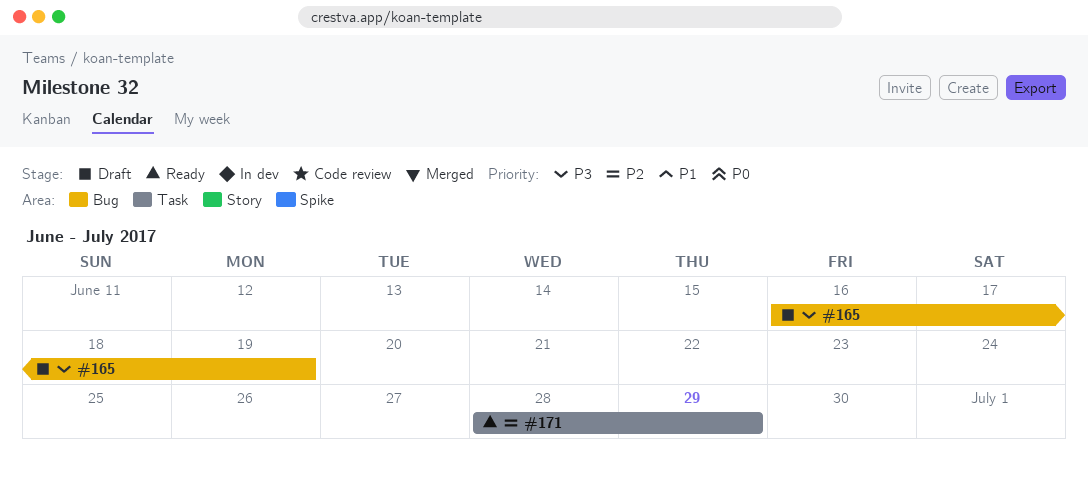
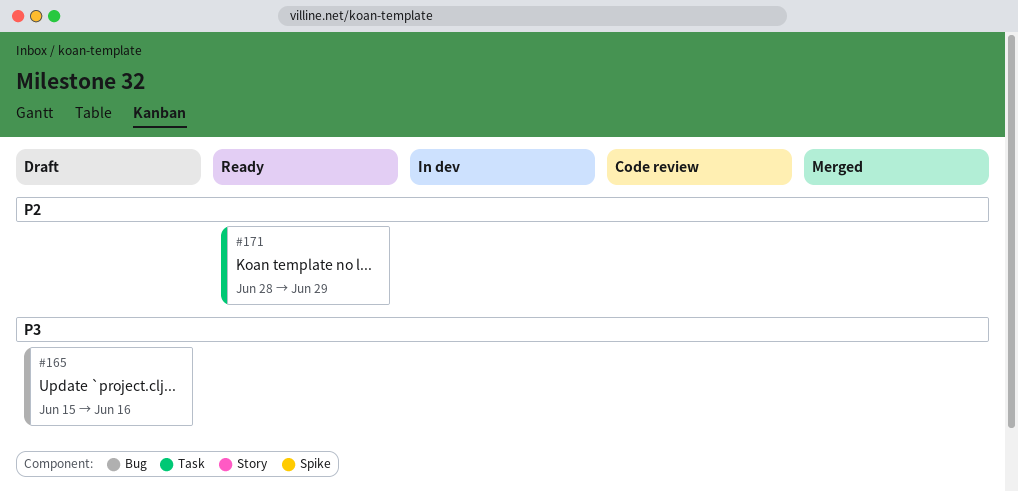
#165, start: Jun 16 -> Jun 15
#165, due: Jun 19 -> Jun 16

